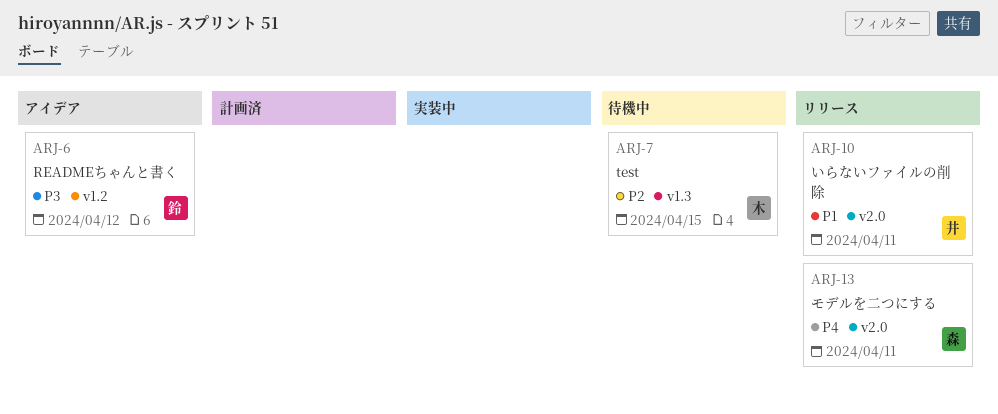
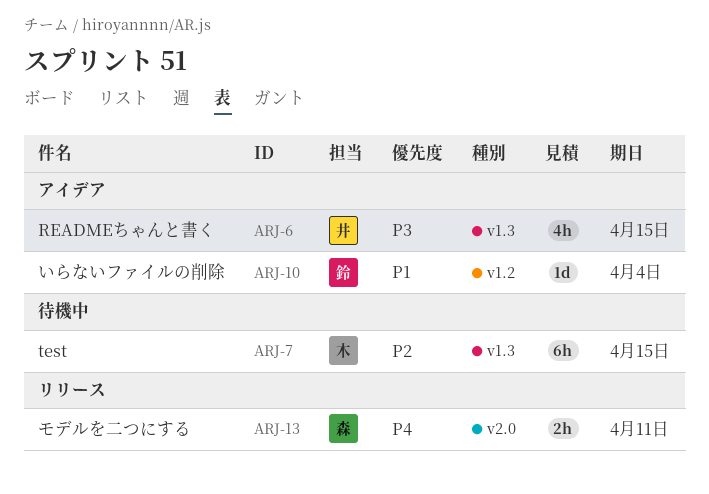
ARJ-6, owner: 鈴 -> 井
ARJ-6, label: v1.2 -> v1.3
ARJ-6, due: Apr 12 -> Apr 15
ARJ-10, status: リリース -> アイデア
ARJ-10, owner: 井 -> 鈴
ARJ-10, label: v2.0 -> v1.2
ARJ-10, due: Apr 11 -> Apr 4

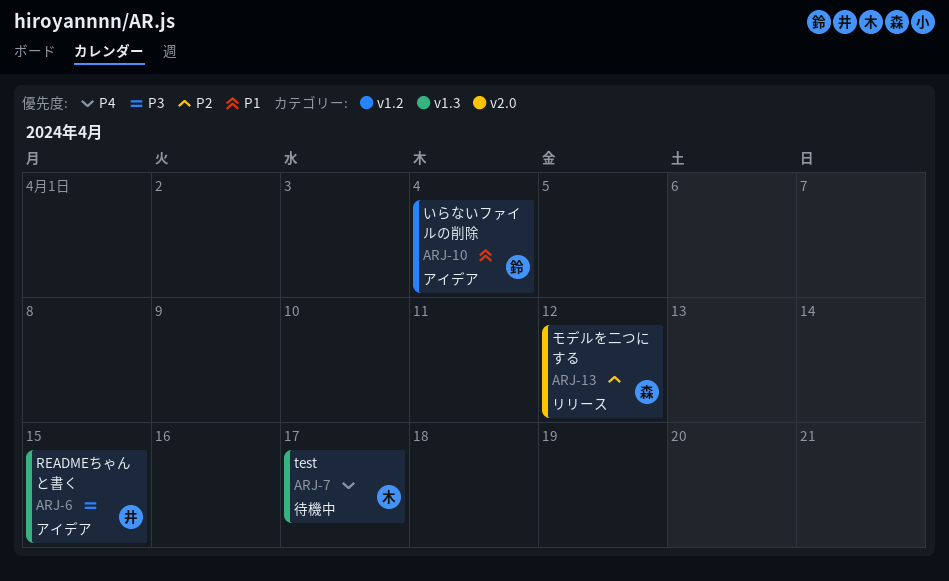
ARJ-7, priority: P2 -> P4
ARJ-7, due: Apr 15 -> Apr 17
ARJ-13, priority: P4 -> P2
ARJ-13, due: Apr 11 -> Apr 12

